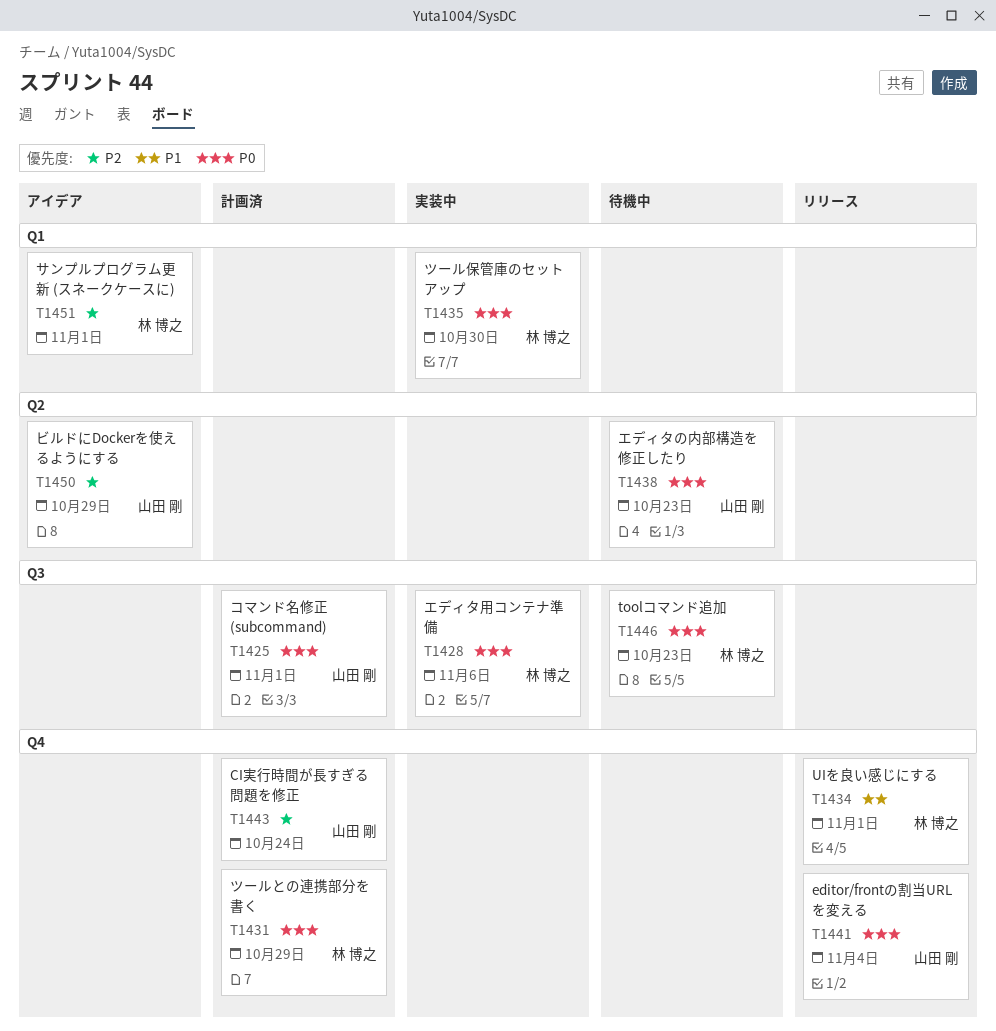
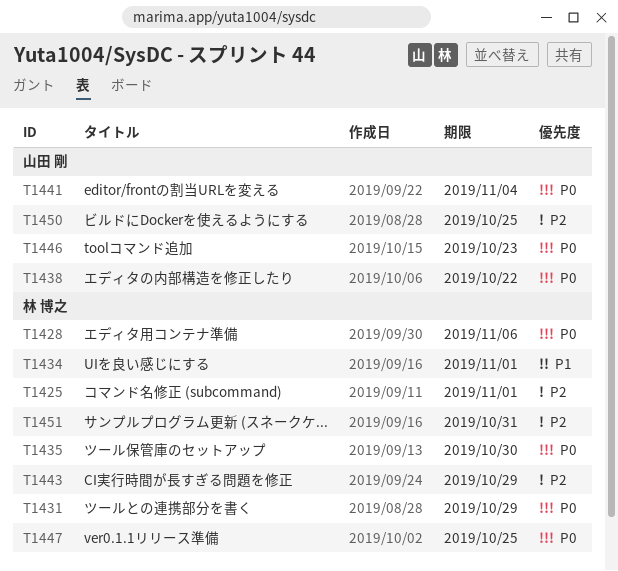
T1425, owner: 山田 剛 -> 林 博之
T1425, priority: P0 -> P2
T1438, due: Oct 23 -> Oct 22
T1443, owner: 山田 剛 -> 林 博之
T1443, due: Oct 24 -> Oct 29
T1446, owner: 林 博之 -> 山田 剛
T1447: none -> present
T1450, due: Oct 29 -> Oct 25
T1451, due: Nov 1 -> Oct 31

